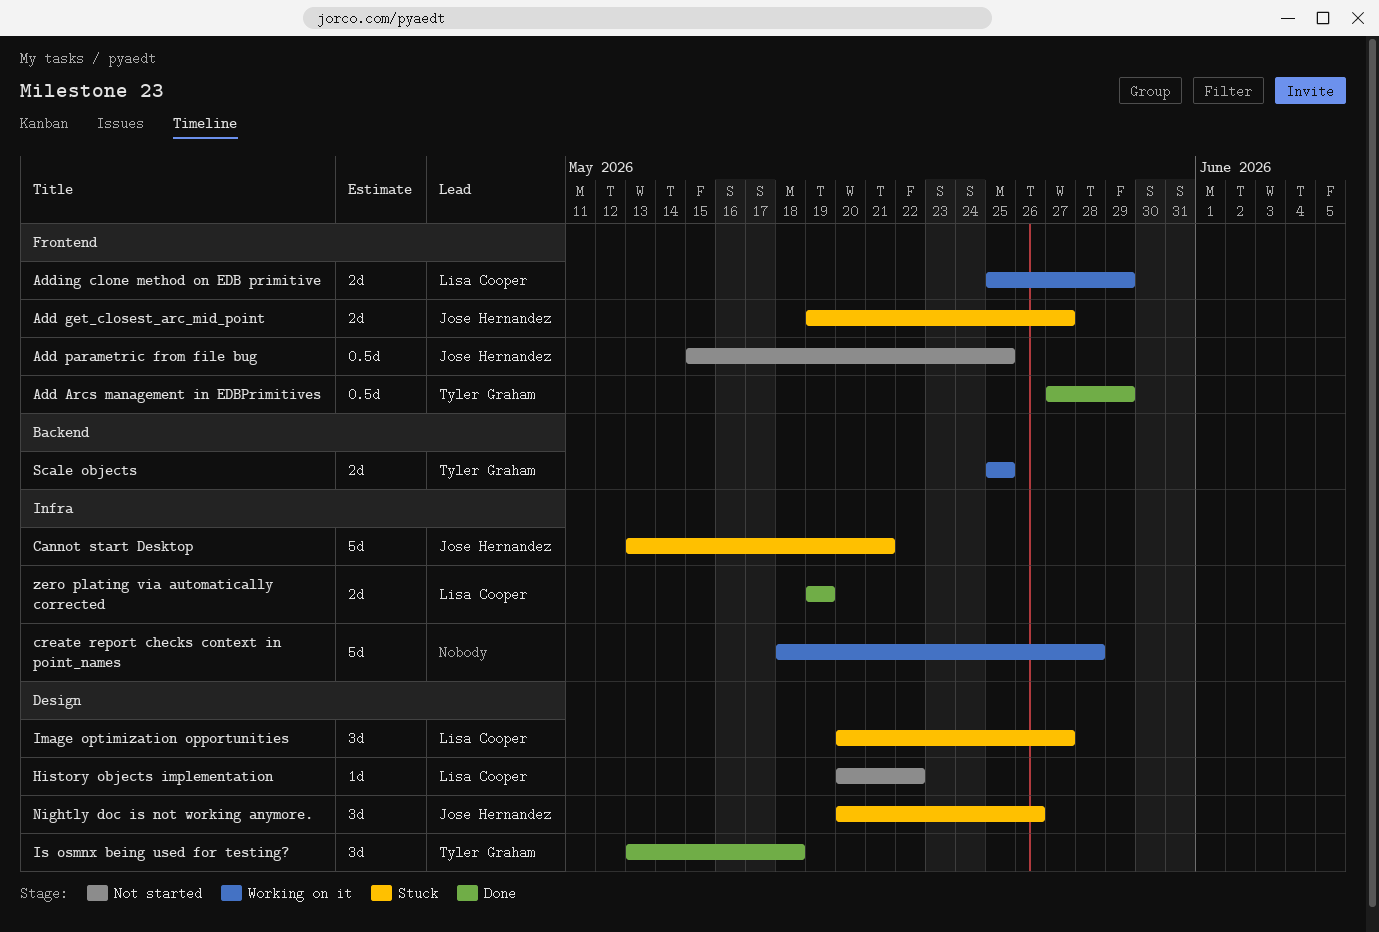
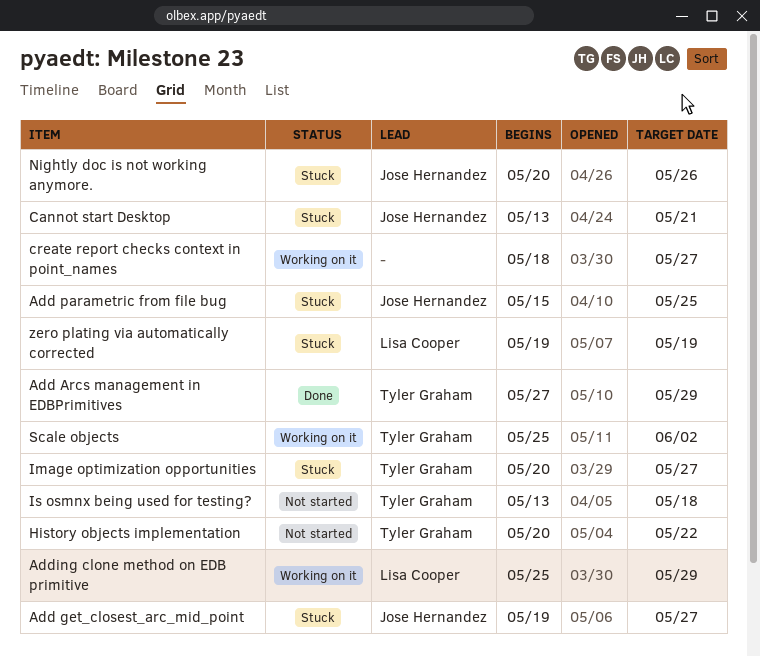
Add parametric from file bug, status: Not started -> Stuck
create report checks context in point_names, due: May 28 -> May 27
History objects implementation, owner: Lisa Cooper -> Tyler Graham
Image optimization opportunities, owner: Lisa Cooper -> Tyler Graham
Is osmnx being used for testing?, status: Done -> Not started
Scale objects, due: May 25 -> Jun 2
zero plating via automatically corrected, status: Done -> Stuck

